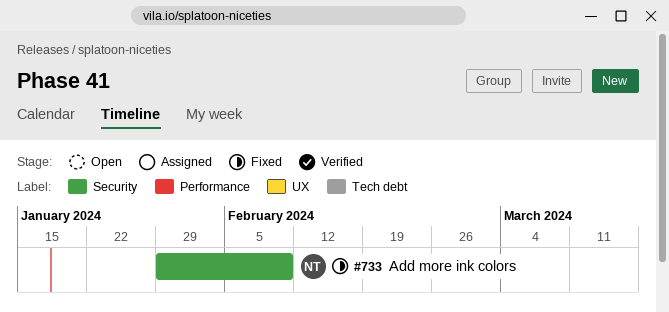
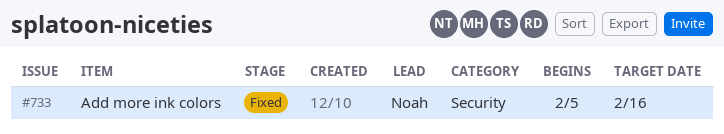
#733, start: Jan 29 -> Feb 5
#733, due: Feb 9 -> Feb 16

